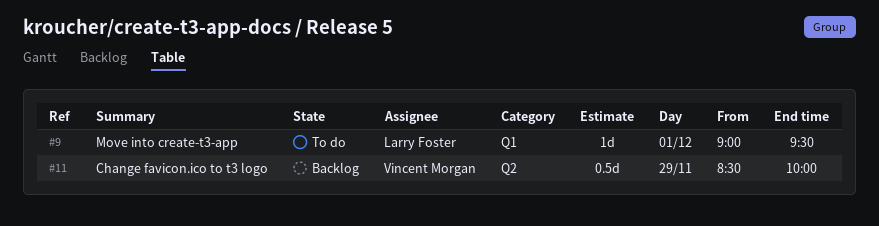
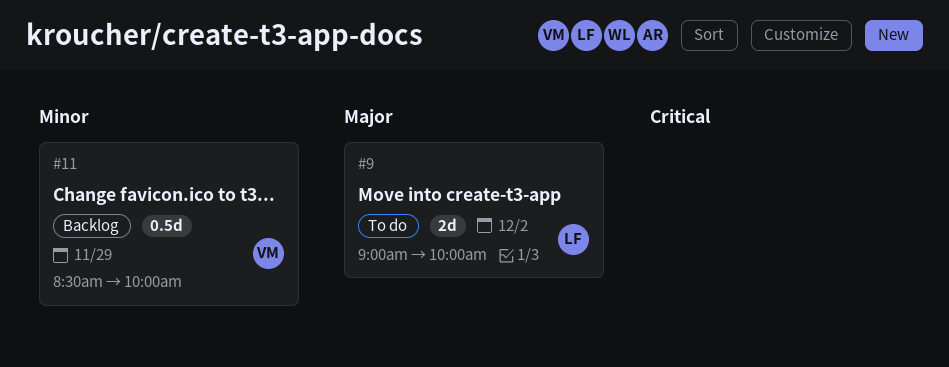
#9, estimate: 1d -> 2d
#9, day: Dec 1 -> Dec 2
#9, ends: 09:30 -> 10:00

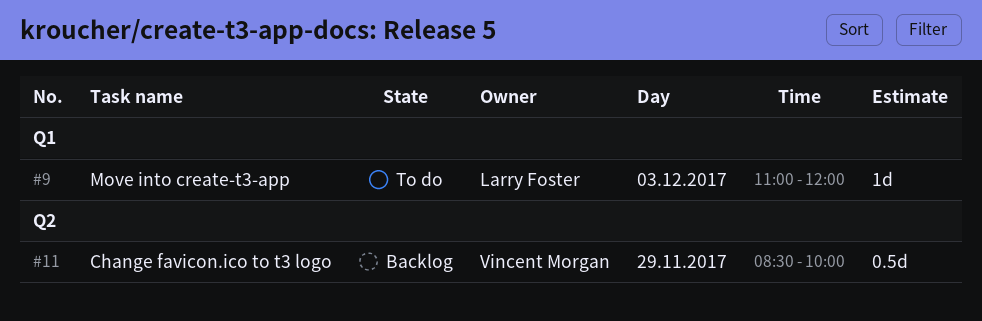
#9, estimate: 2d -> 1d
#9, day: Dec 2 -> Dec 3
#9, begins: 09:00 -> 11:00
#9, ends: 10:00 -> 12:00

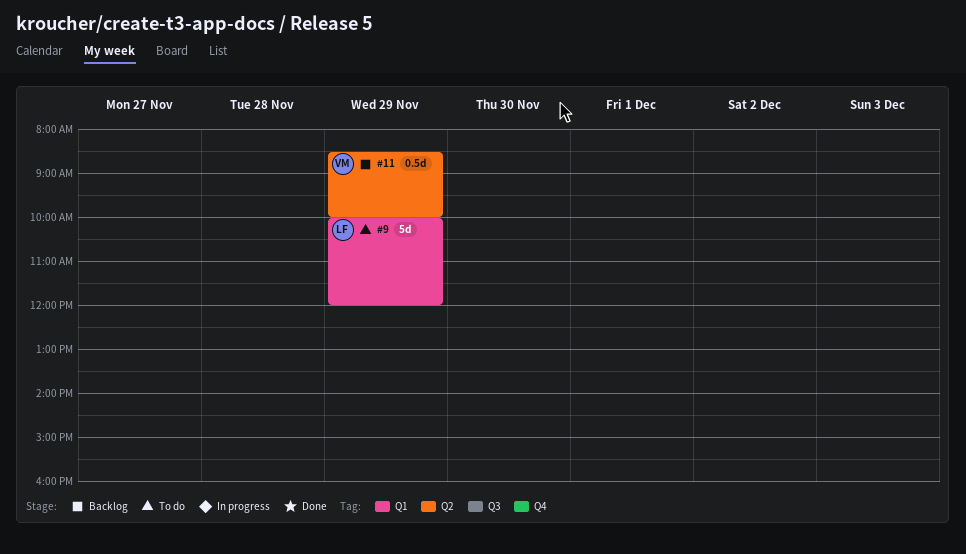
#9, estimate: 1d -> 5d
#9, day: Dec 3 -> Nov 29
#9, begins: 11:00 -> 10:00

